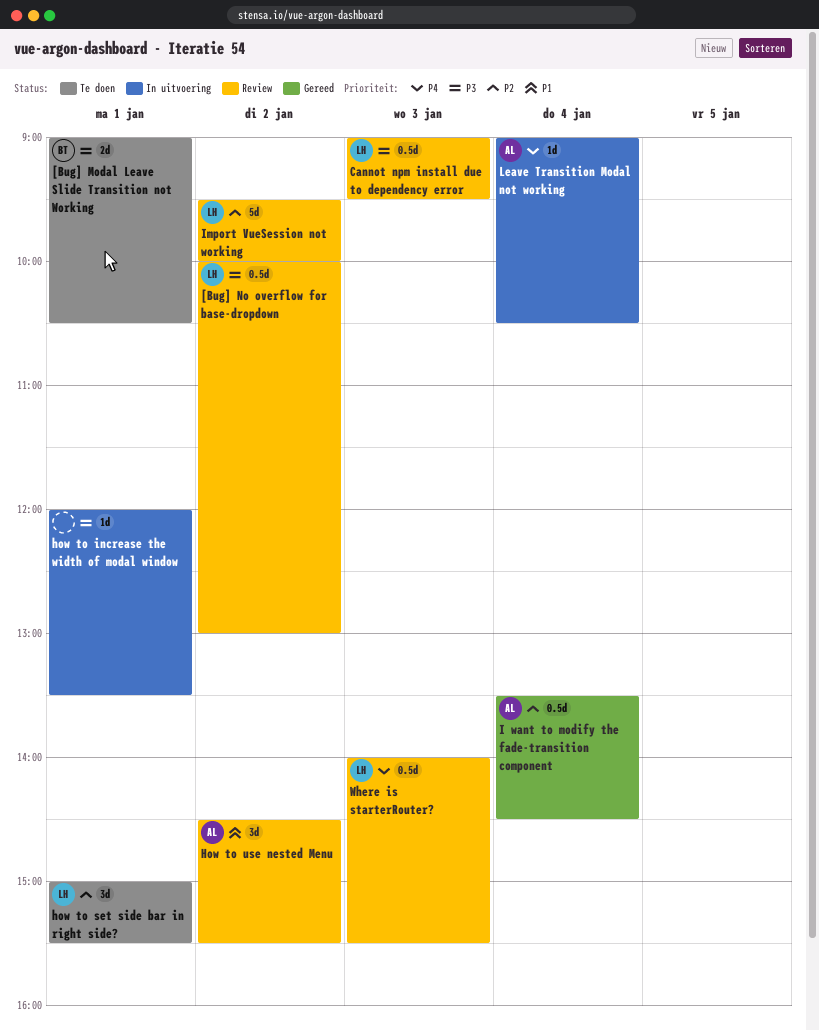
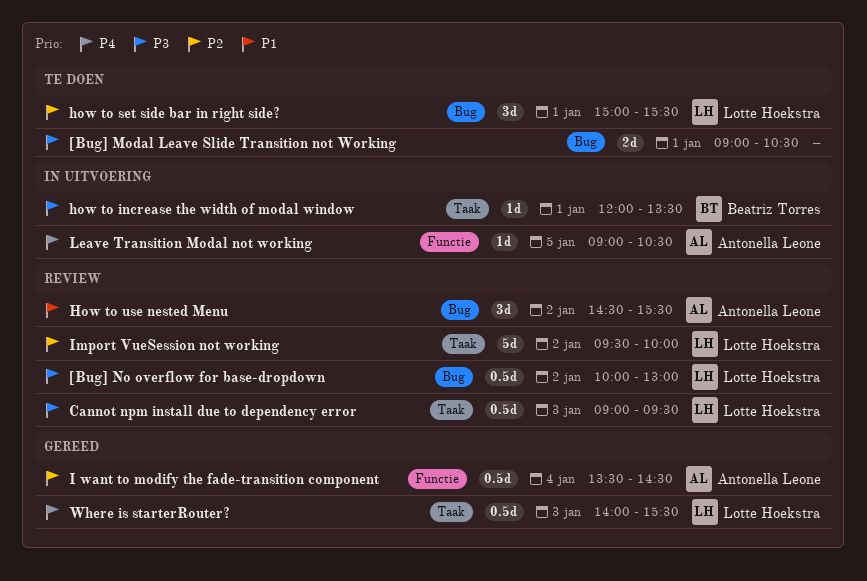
[Bug] Modal Leave Slide Transition not Working, owner: Beatriz Torres -> none
how to increase the width of modal window, owner: none -> Beatriz Torres
Leave Transition Modal not working, day: Jan 4 -> Jan 5
Where is starterRouter?, status: Review -> Gereed

